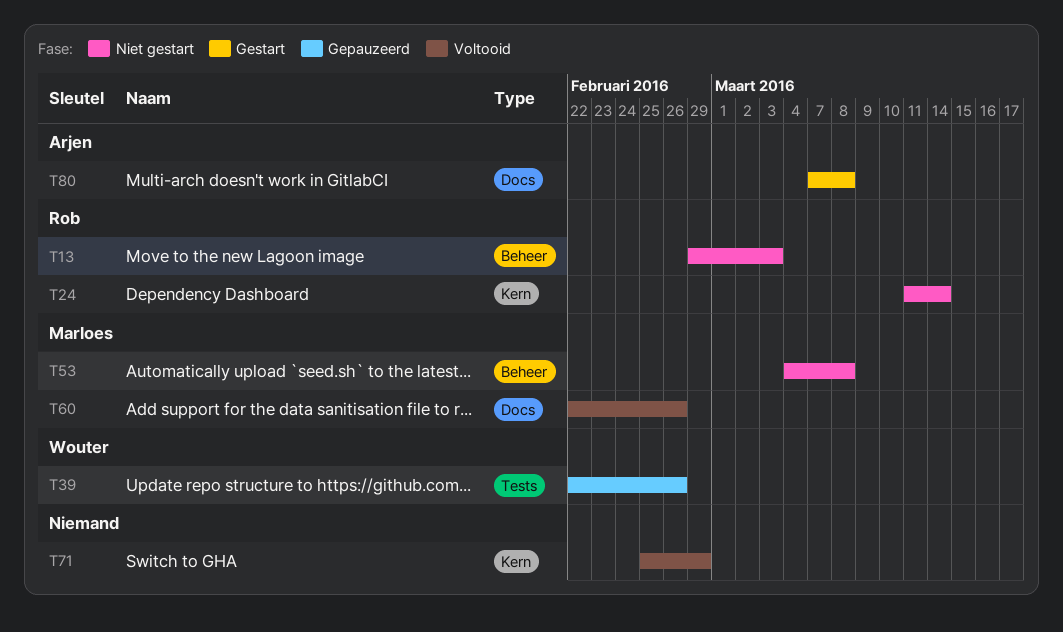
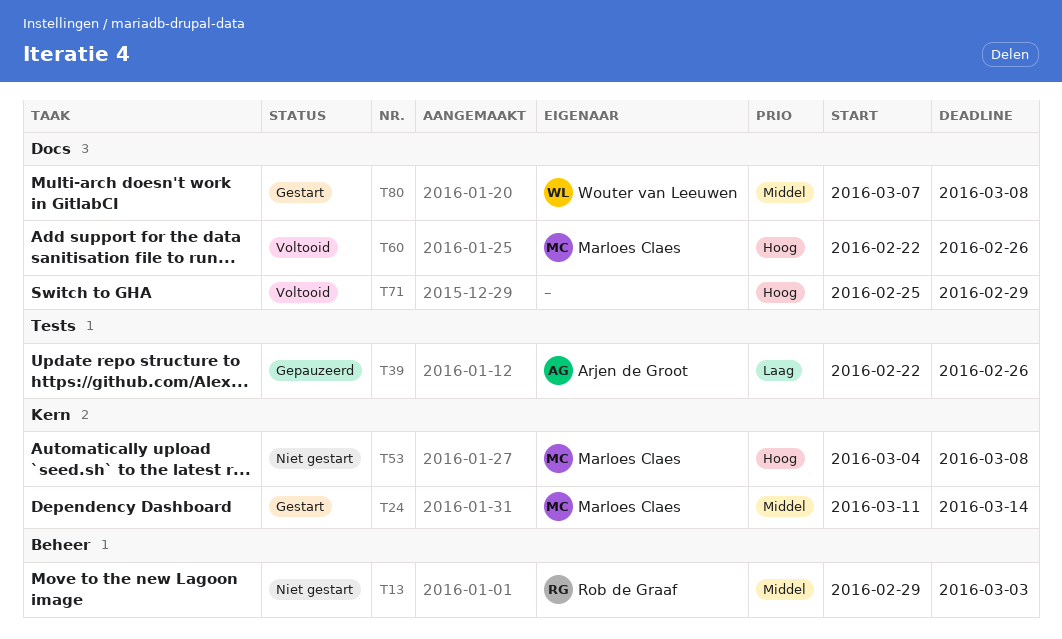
T24, status: Niet gestart -> Gestart
T24, owner: Rob de Graaf -> Marloes Claes
T39, owner: Wouter van Leeuwen -> Arjen de Groot
T53, label: Beheer -> Kern
T71, label: Kern -> Docs
T80, owner: Arjen de Groot -> Wouter van Leeuwen

